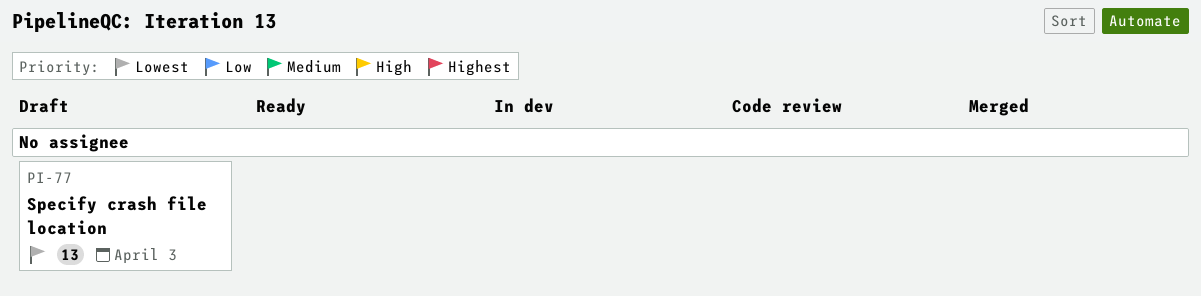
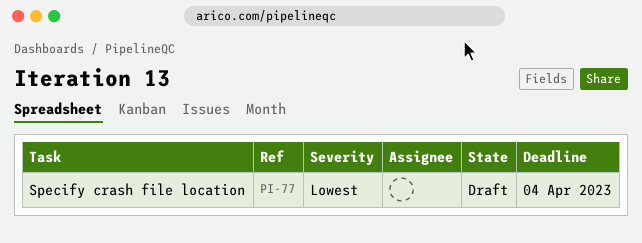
PI-77, due: Apr 3 -> Apr 4

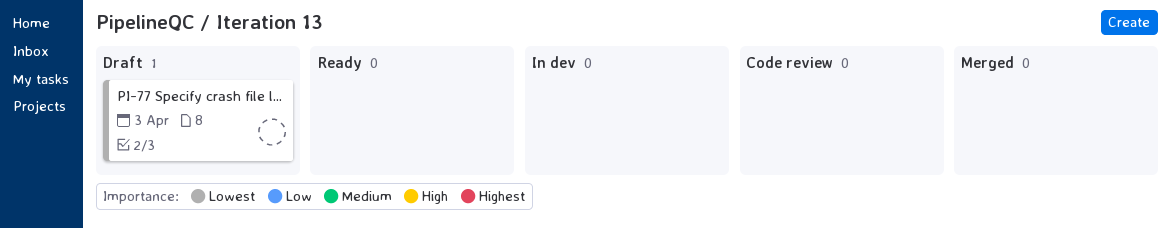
PI-77, due: Apr 4 -> Apr 3

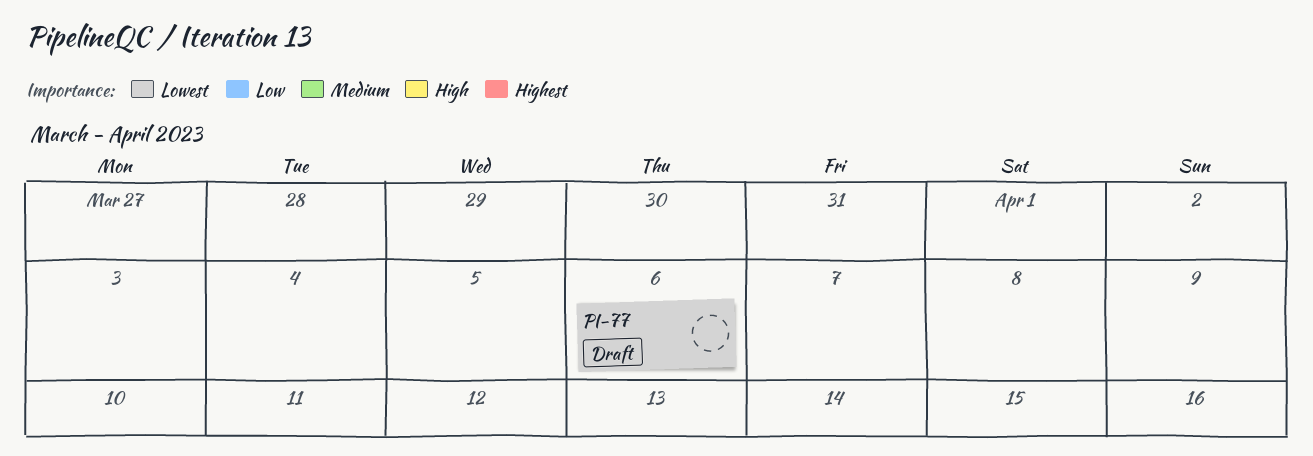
PI-77, due: Apr 3 -> Apr 6

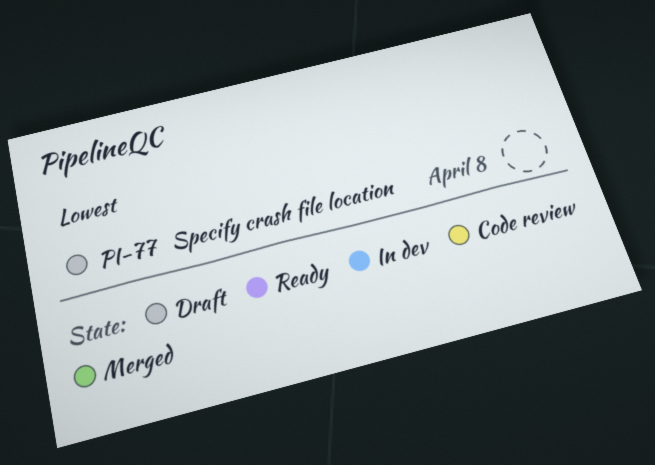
PI-77, due: Apr 6 -> Apr 8

